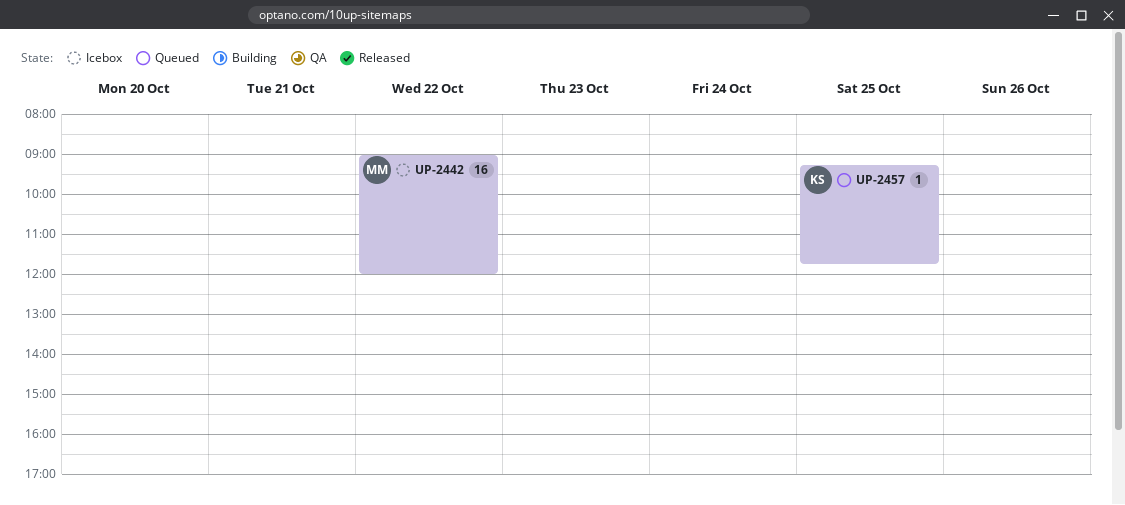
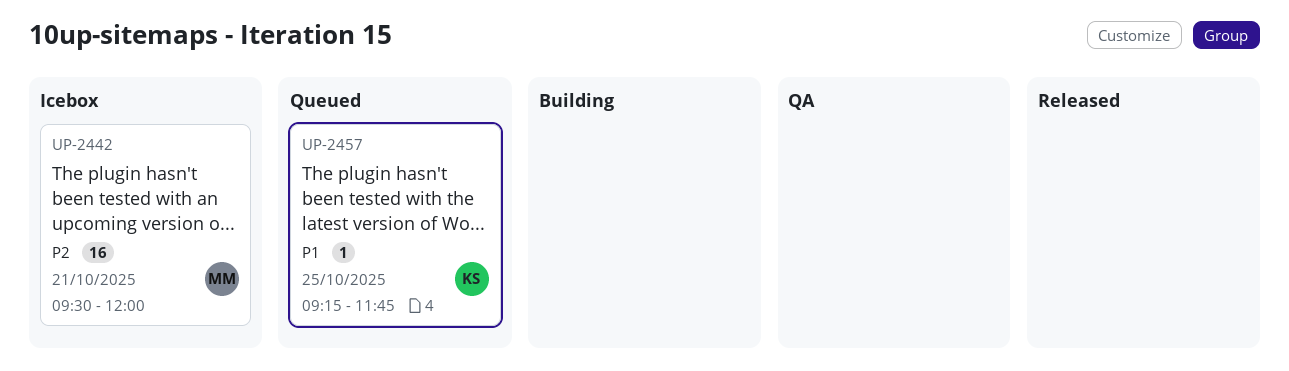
UP-2442, day: Oct 22 -> Oct 21
UP-2442, begins: 09:00 -> 09:30

